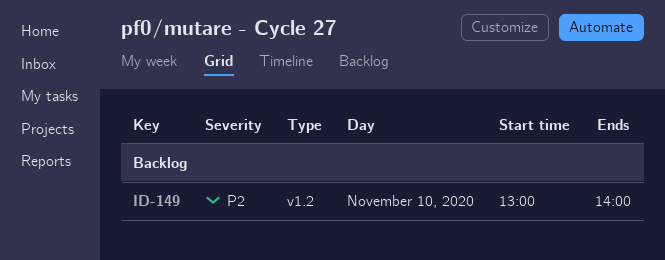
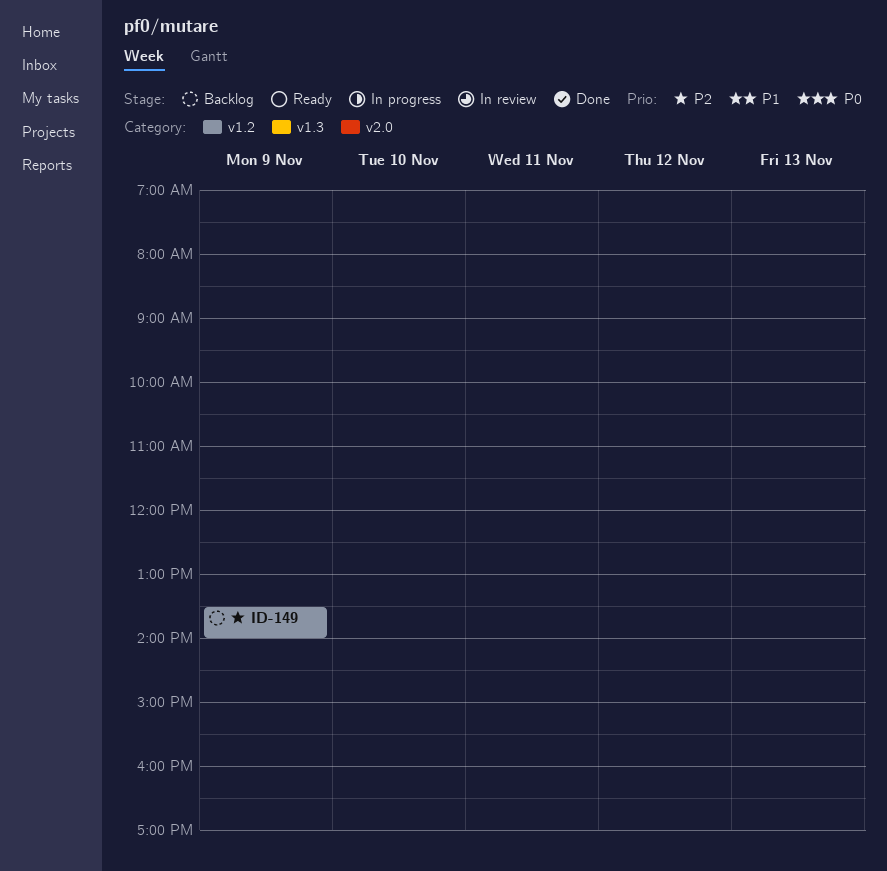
ID-149, day: Nov 10 -> Nov 9
ID-149, begins: 13:00 -> 13:30

